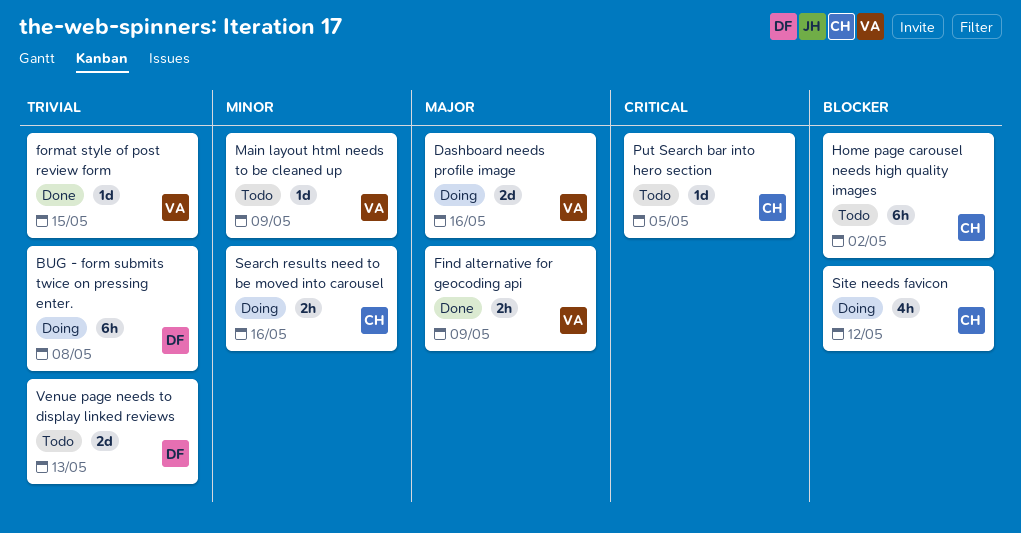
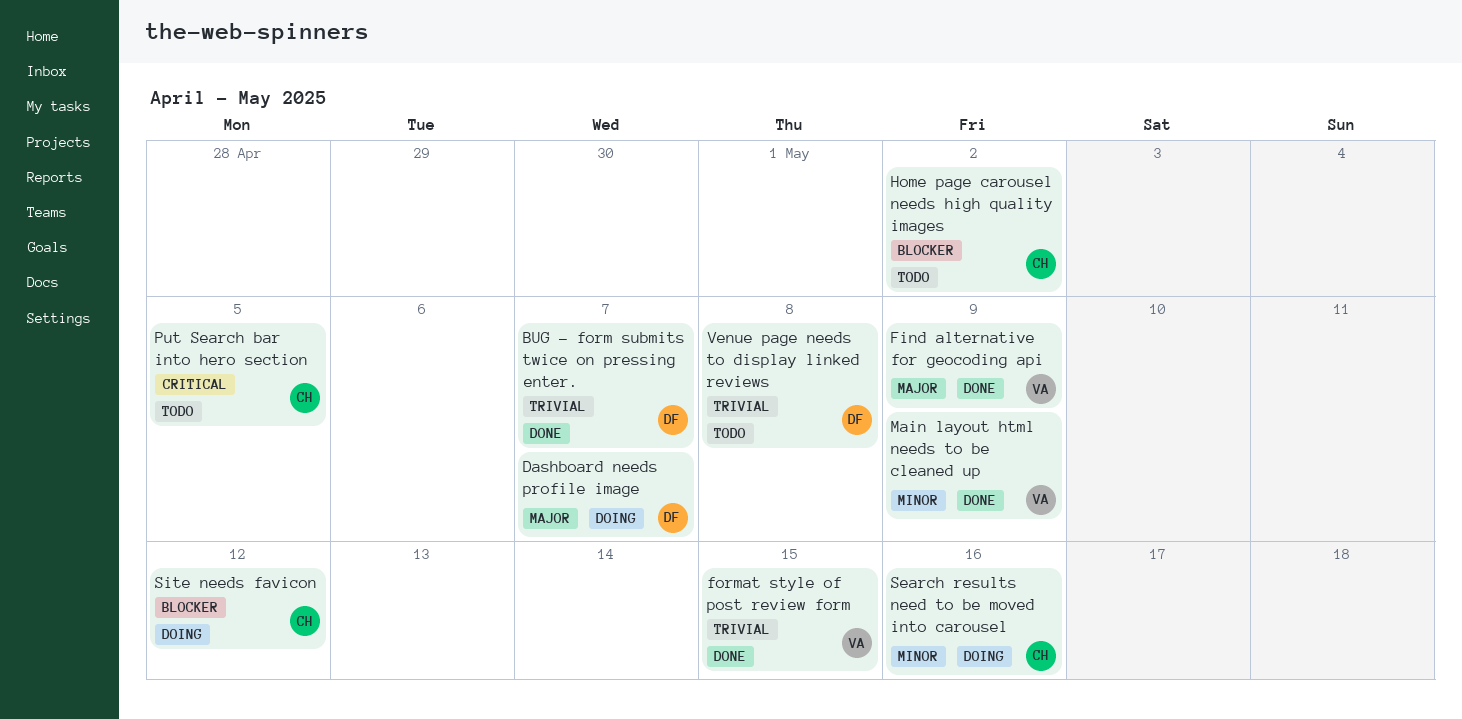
BUG - form submits twice on pressing enter., status: Doing -> Done
BUG - form submits twice on pressing enter., due: May 8 -> May 7
Dashboard needs profile image, owner: VA -> DF
Dashboard needs profile image, due: May 16 -> May 7
Main layout html needs to be cleaned up, status: Todo -> Done
Venue page needs to display linked reviews, due: May 13 -> May 8

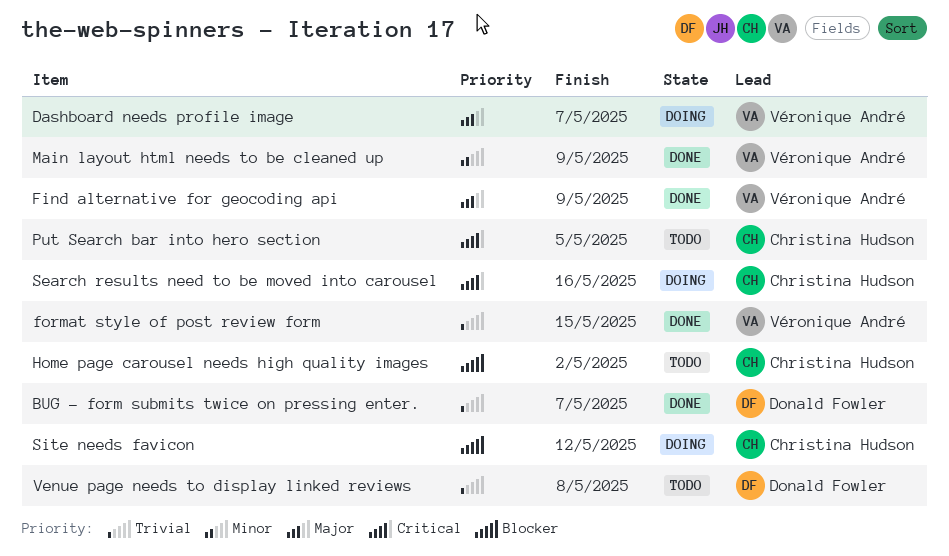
Dashboard needs profile image, owner: Donald Fowler -> Véronique André
Search results need to be moved into carousel, priority: Minor -> Critical

